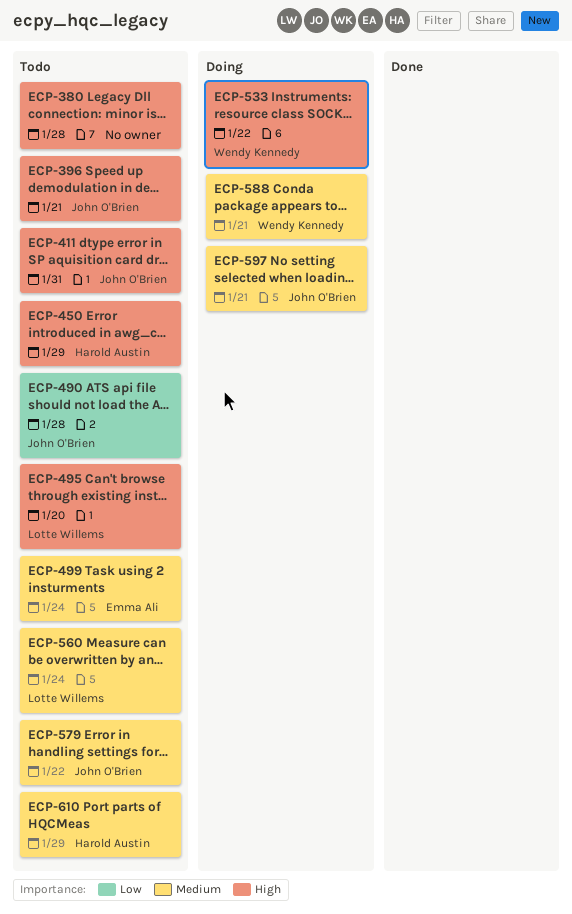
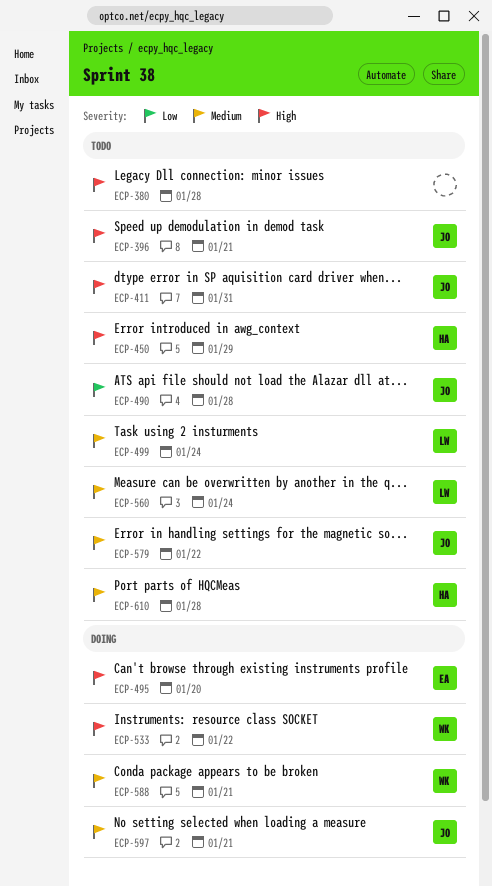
ECP-495, status: Todo -> Doing
ECP-495, owner: Lotte Willems -> Emma Ali
ECP-499, owner: Emma Ali -> Lotte Willems
ECP-610, due: Jan 29 -> Jan 28

